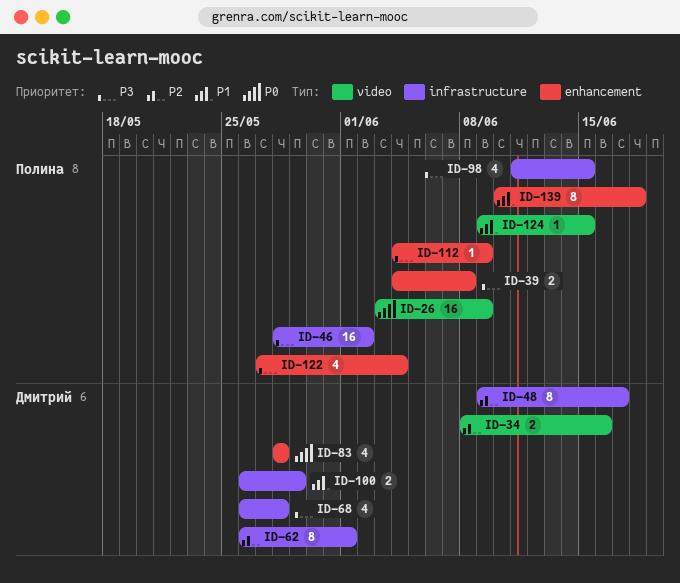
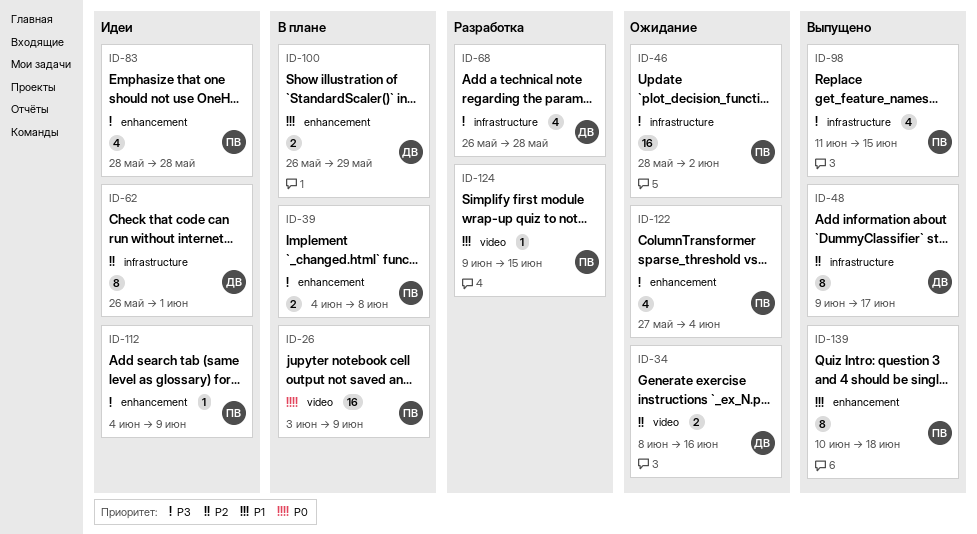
ID-83, owner: Дмитрий -> Полина
ID-83, priority: P0 -> P3
ID-100, label: infrastructure -> enhancement

